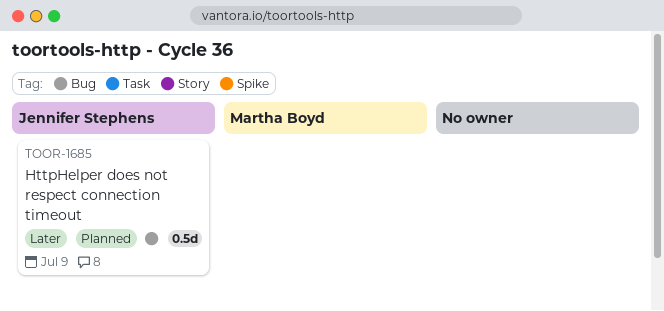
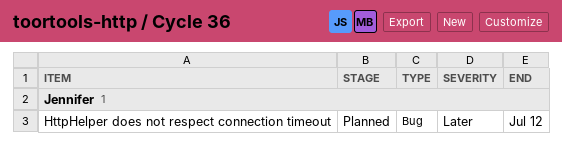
HttpHelper does not respect connection timeout, due: Jul 9 -> Jul 12

